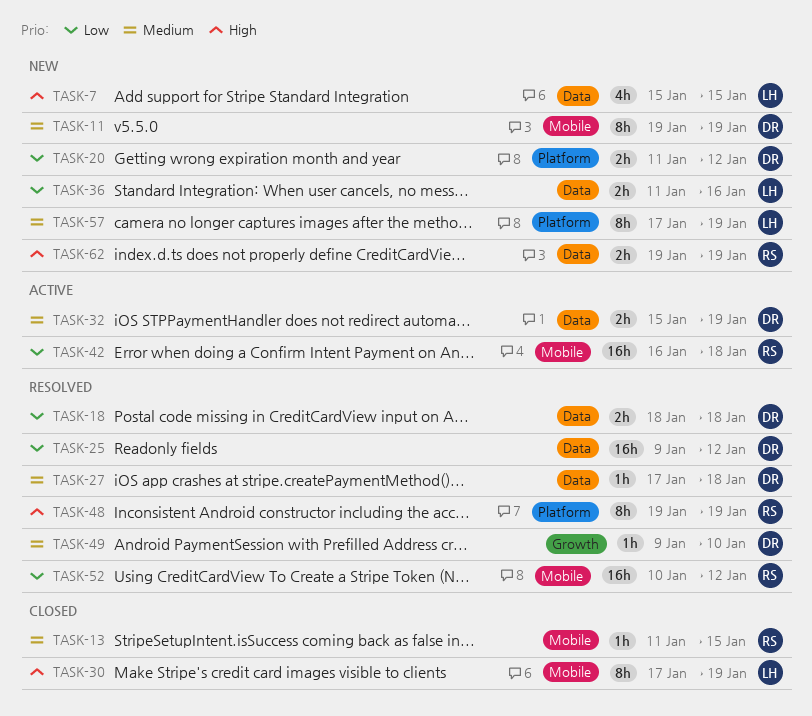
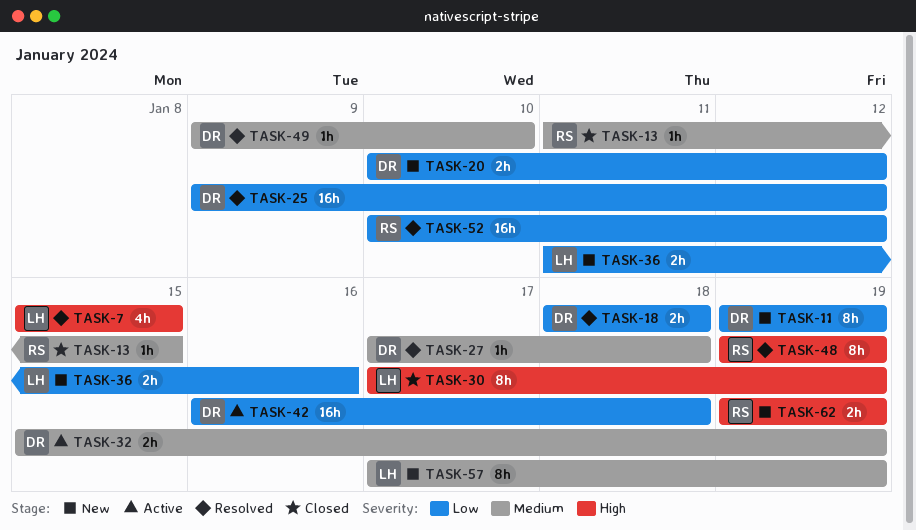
TASK-7, status: New -> Resolved
TASK-11, priority: Medium -> Low
TASK-20, start: Jan 11 -> Jan 10
TASK-42, owner: RS -> DR

